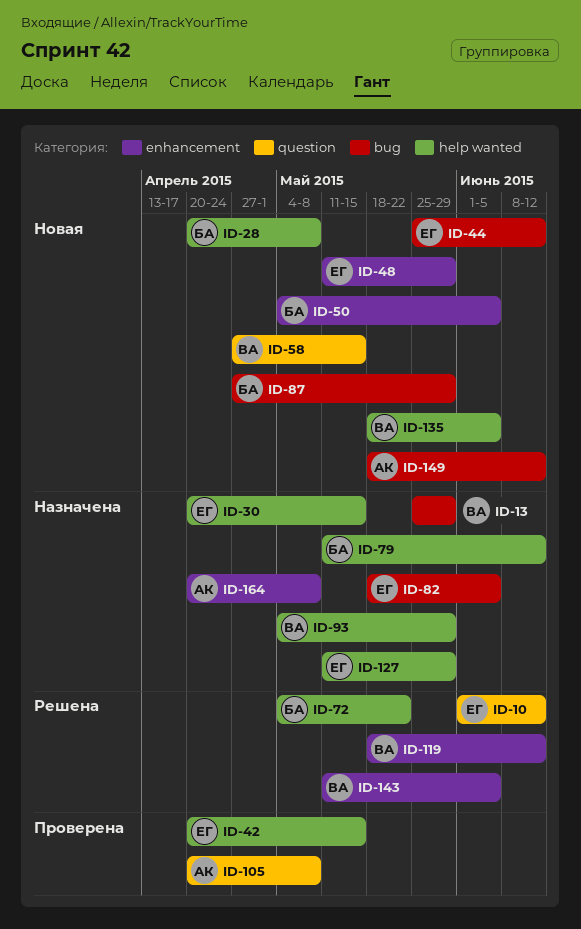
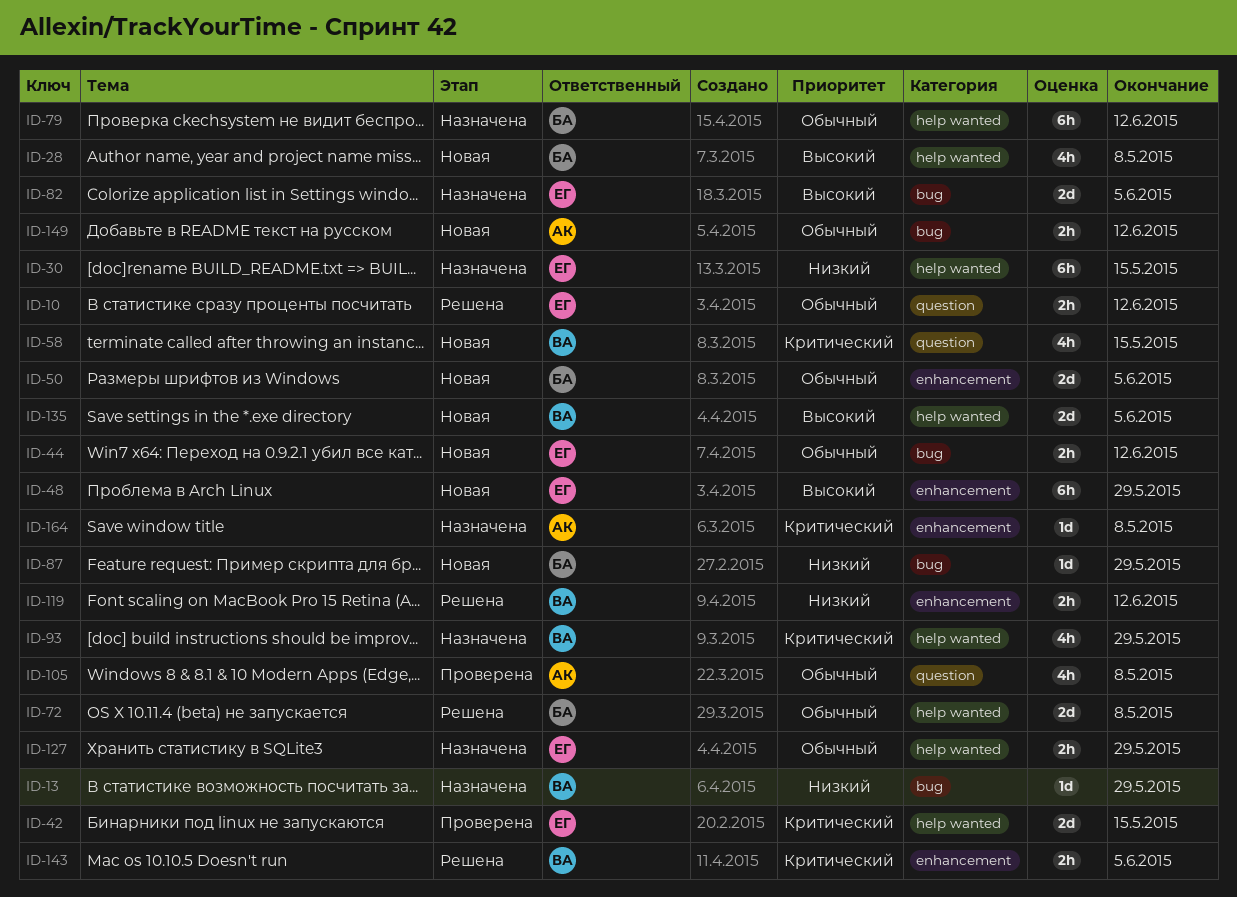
ID-72, due: May 22 -> May 8

